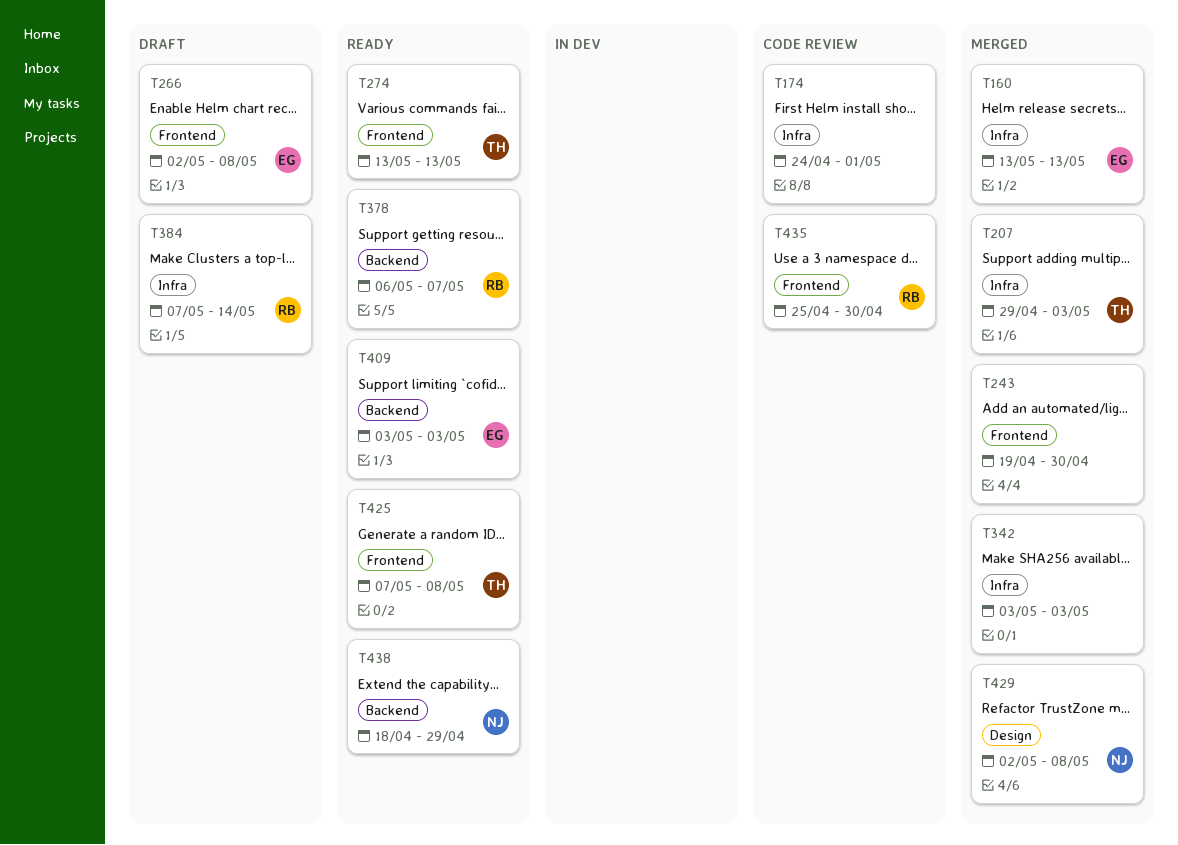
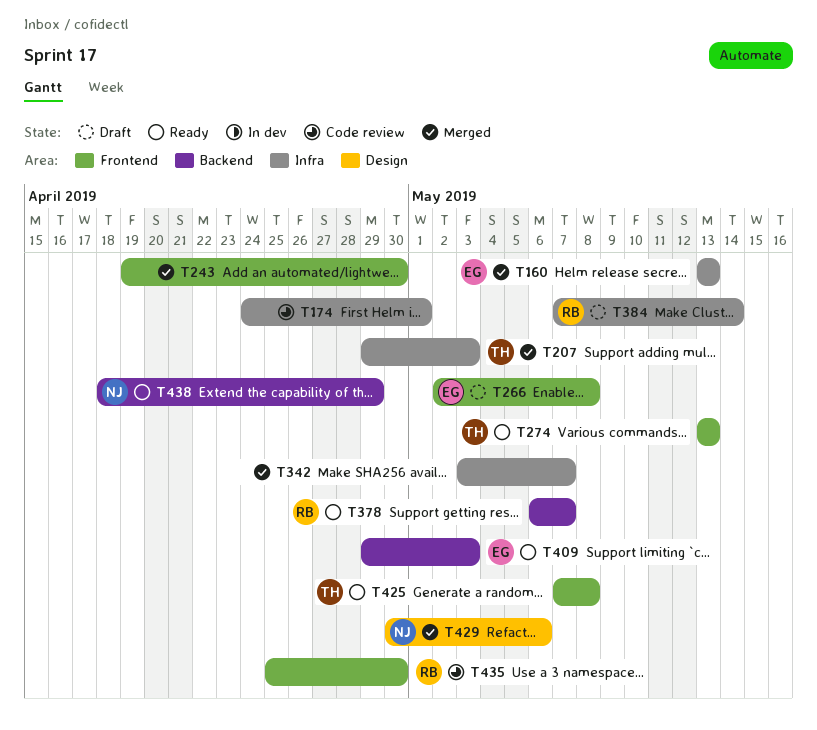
T342, due: May 3 -> May 7
T409, start: May 3 -> Apr 29
T429, start: May 2 -> Apr 30
T429, due: May 8 -> May 6

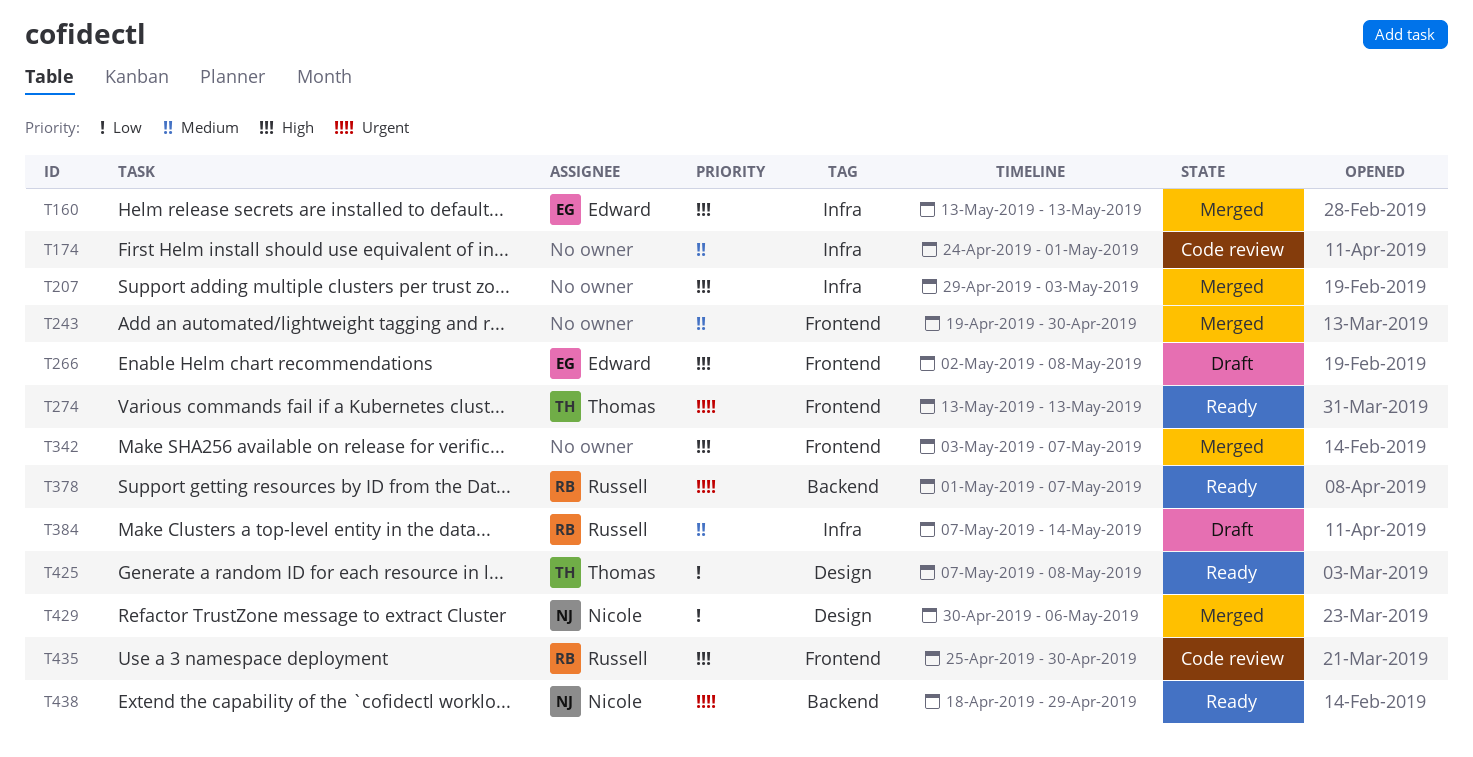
T207, owner: Thomas -> none
T342, label: Infra -> Frontend
T378, start: May 6 -> May 1
T409: present -> none
T425, label: Frontend -> Design

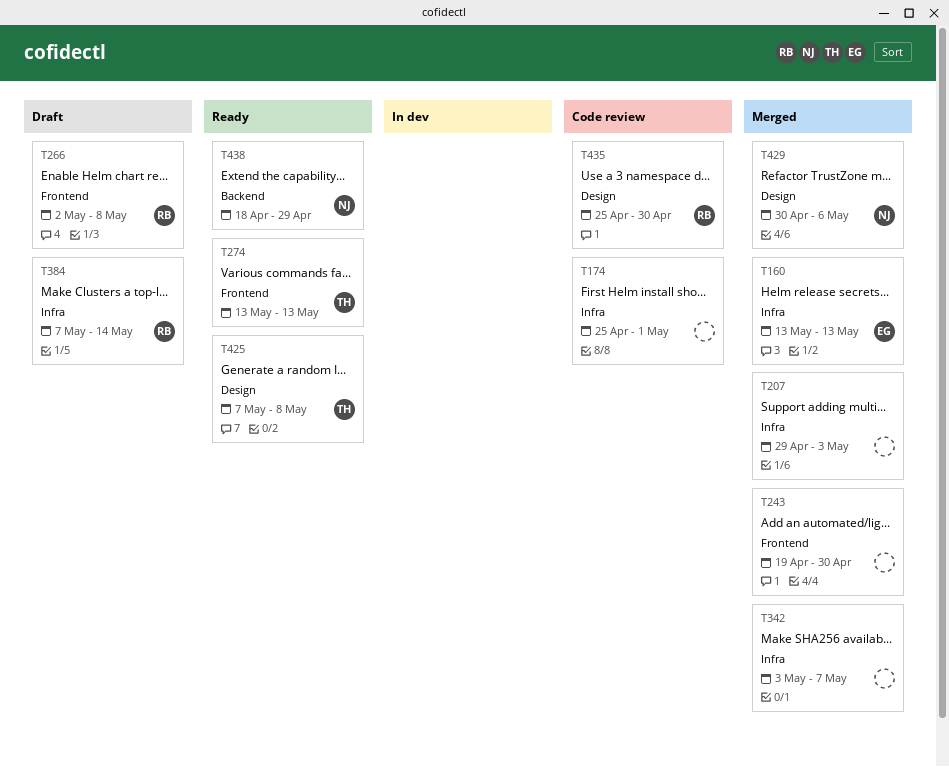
T174, start: Apr 24 -> Apr 25
T266, owner: Edward -> Russell
T342, label: Frontend -> Infra
T378: present -> none
T435, label: Frontend -> Design

